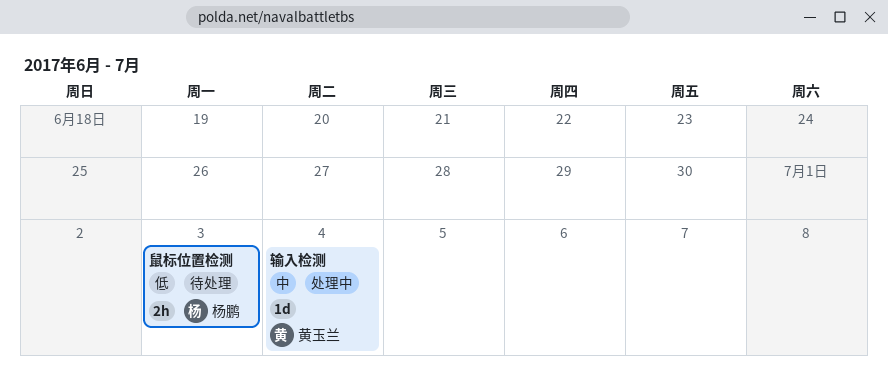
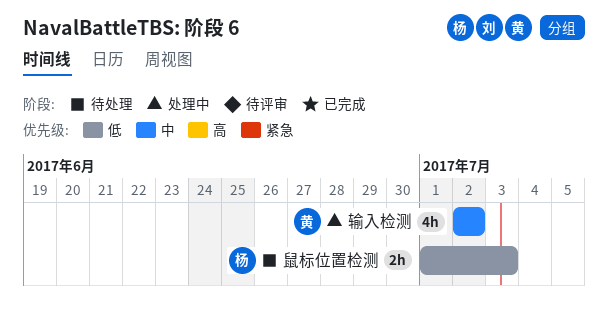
输入检测, estimate: 1d -> 4h
输入检测, due: Jul 4 -> Jul 2

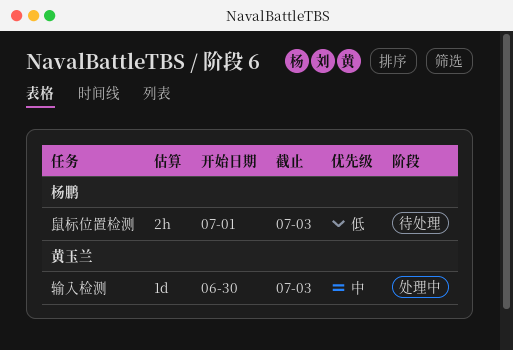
输入检测, estimate: 4h -> 1d
输入检测, start: Jul 2 -> Jun 30
输入检测, due: Jul 2 -> Jul 3

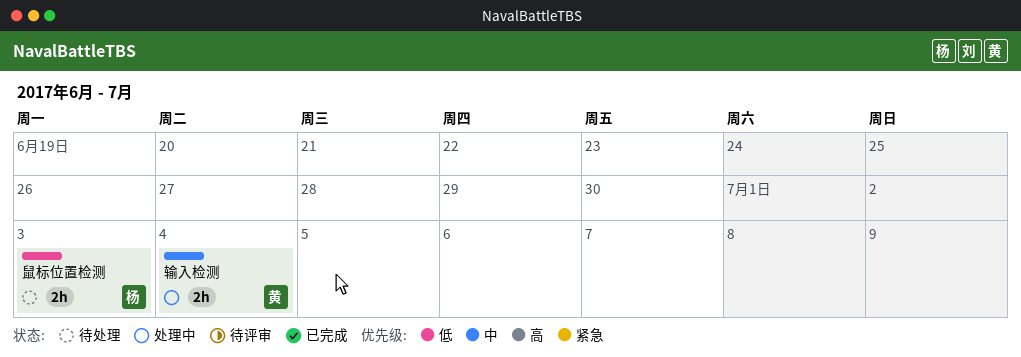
输入检测, estimate: 1d -> 2h
输入检测, due: Jul 3 -> Jul 4

